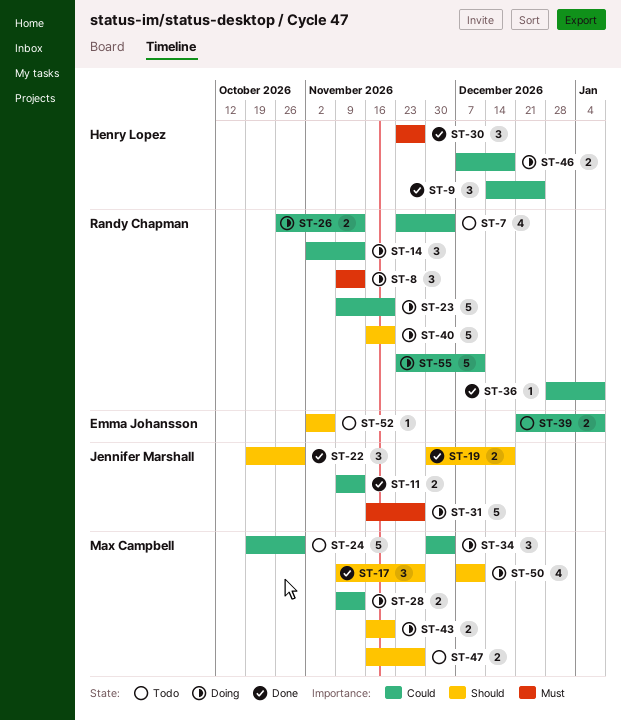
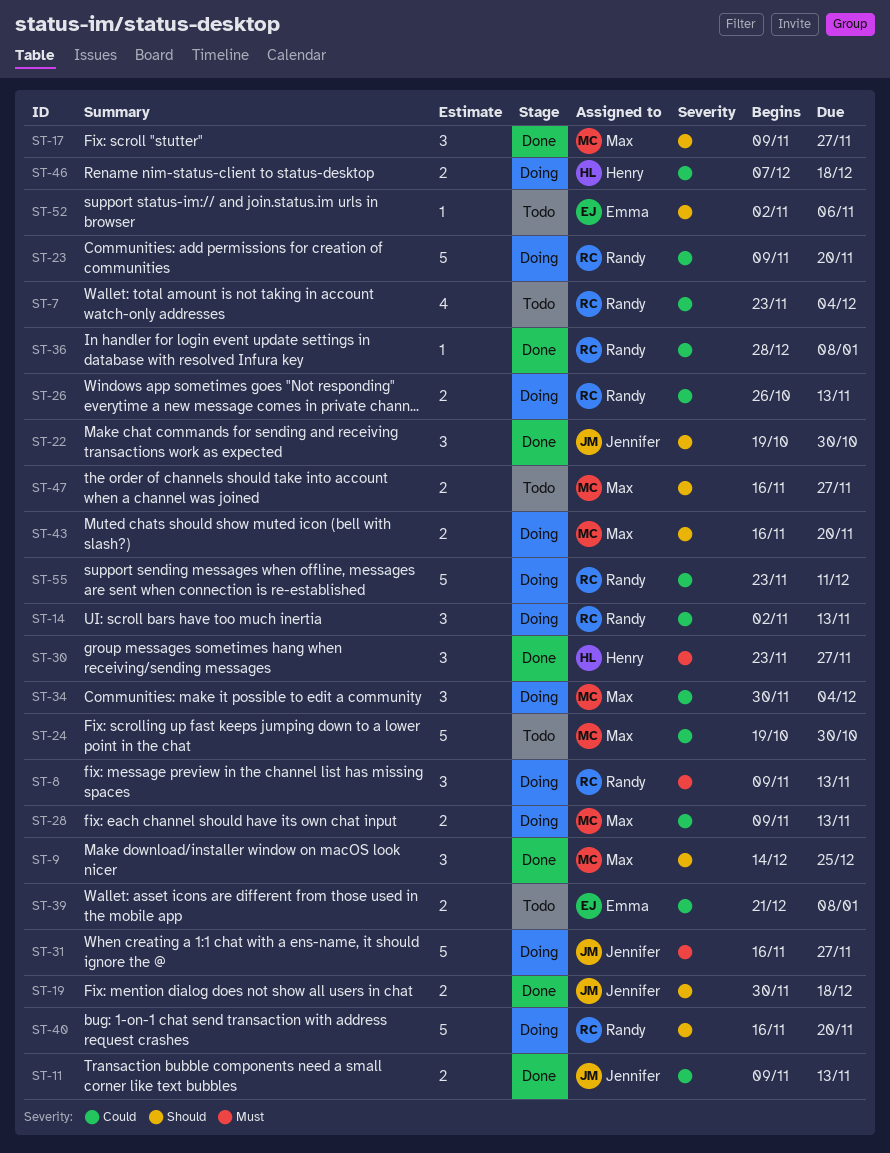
ST-9, owner: Henry Lopez -> Max Campbell
ST-9, priority: Could -> Should
ST-50: present -> none

